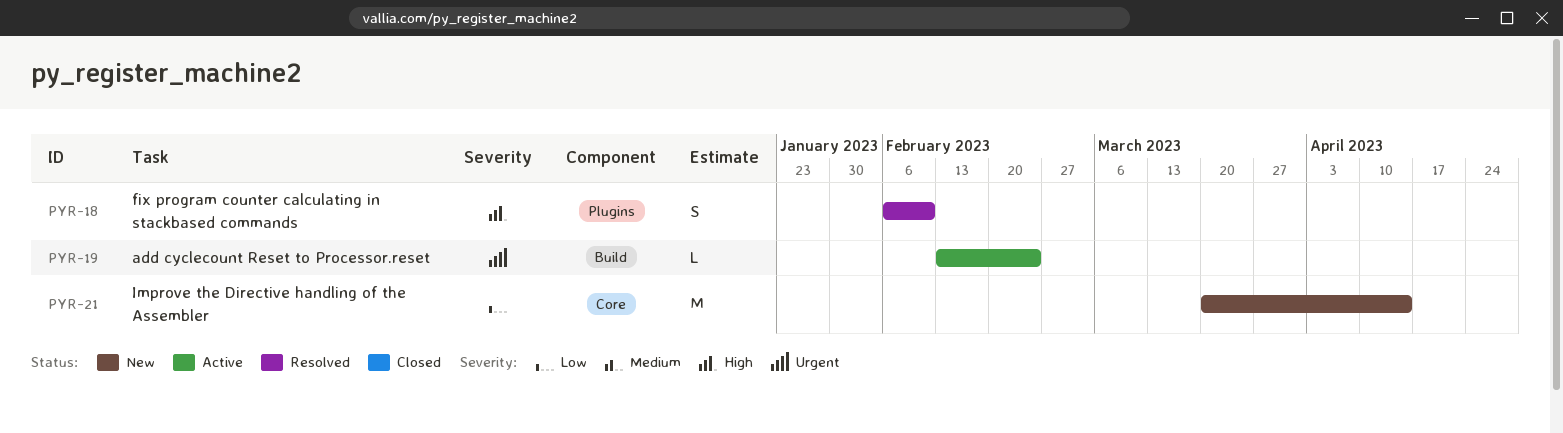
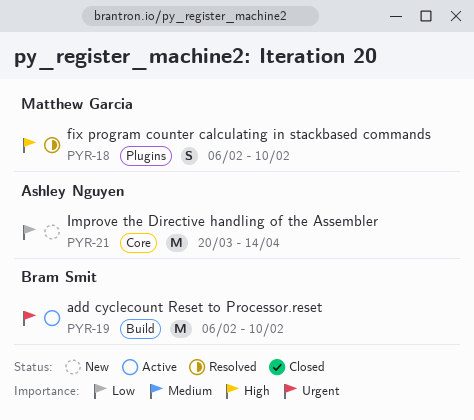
PYR-19, estimate: L -> M
PYR-19, start: Feb 13 -> Feb 6
PYR-19, due: Feb 24 -> Feb 10

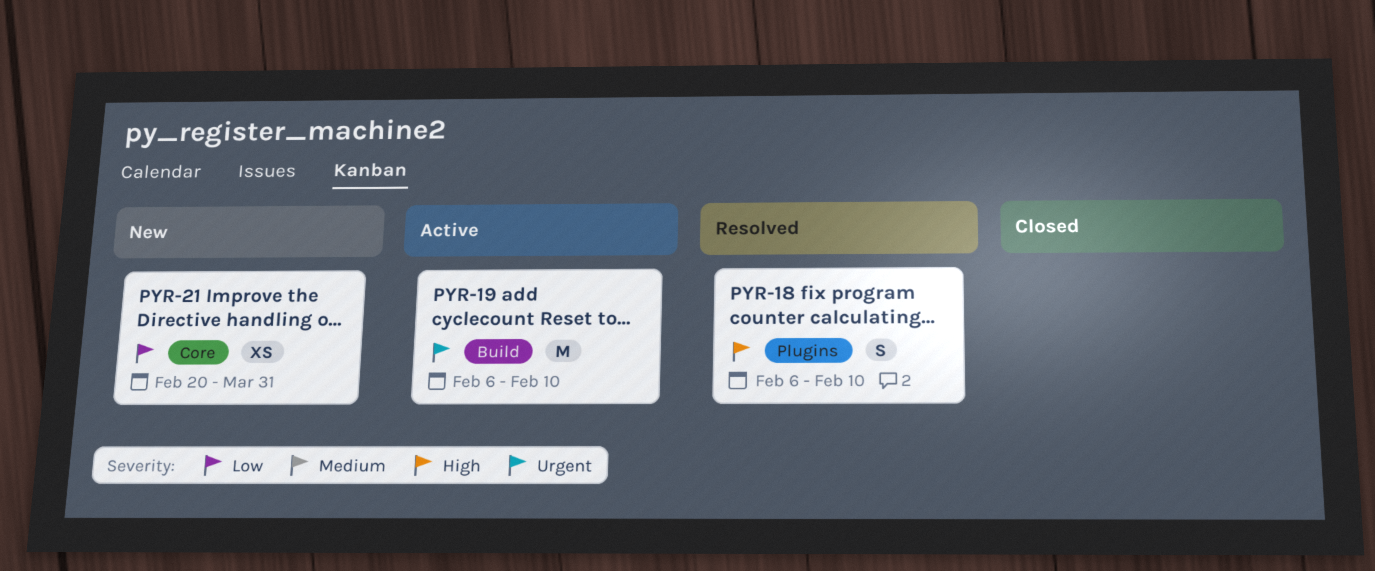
PYR-21, estimate: M -> XS
PYR-21, start: Mar 20 -> Feb 20
PYR-21, due: Apr 14 -> Mar 31

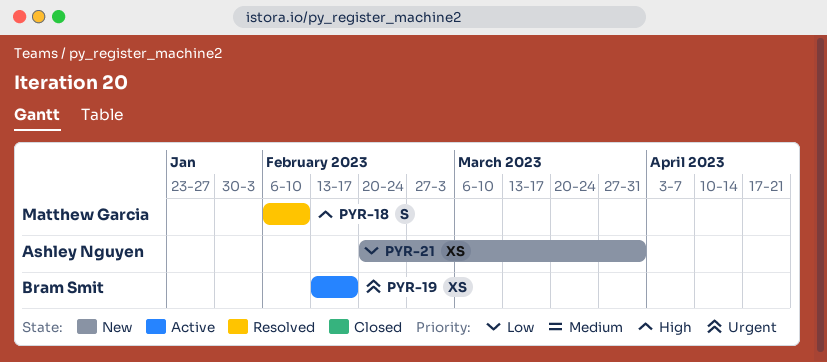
PYR-19, estimate: M -> XS
PYR-19, start: Feb 6 -> Feb 13
PYR-19, due: Feb 10 -> Feb 17

